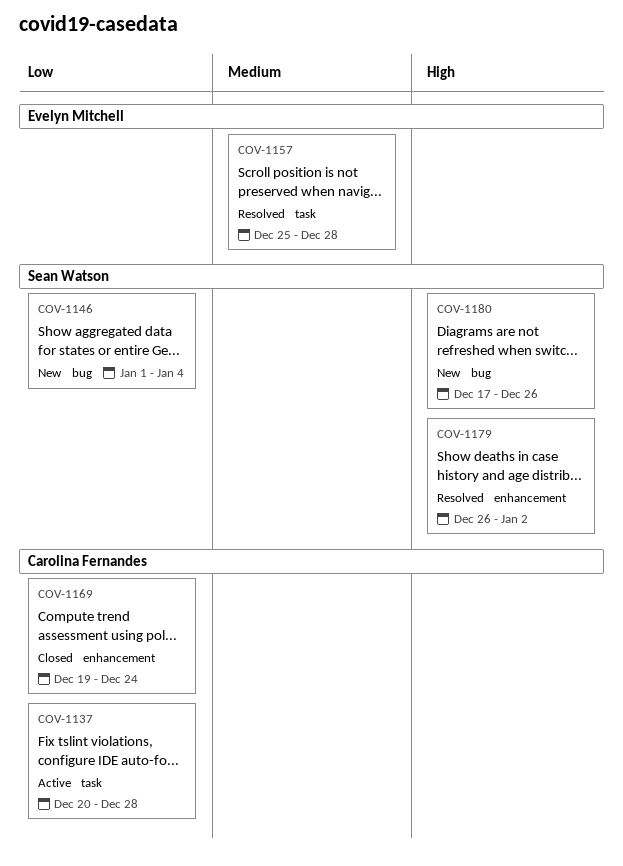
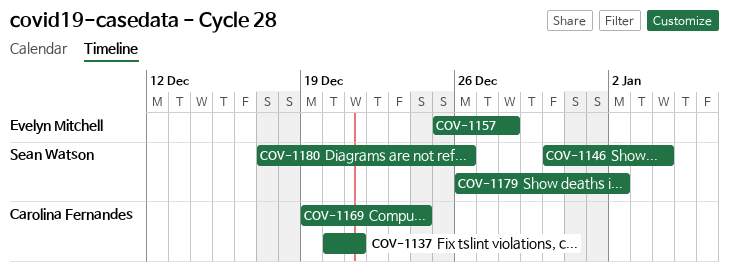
COV-1137, due: Dec 28 -> Dec 21
COV-1146, start: Jan 1 -> Dec 30

